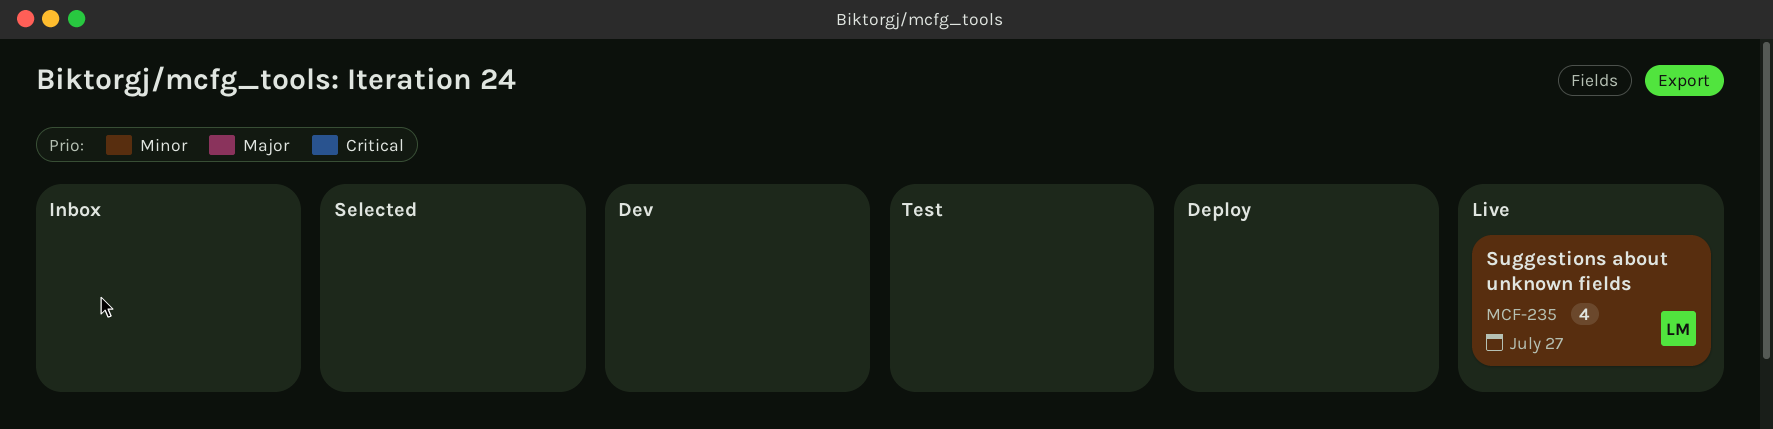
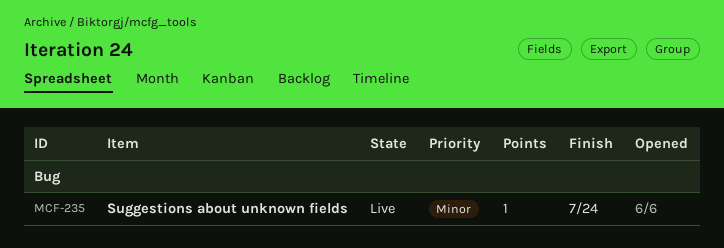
MCF-235, estimate: 4 -> 1
MCF-235, due: Jul 27 -> Jul 24

